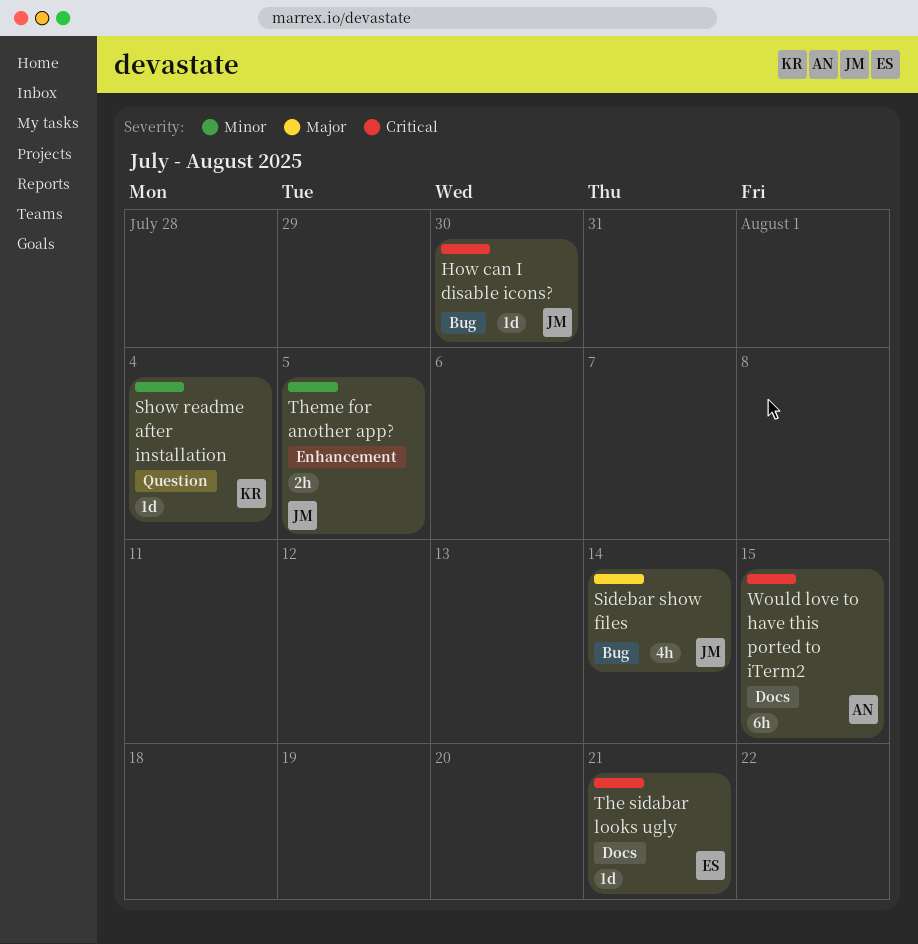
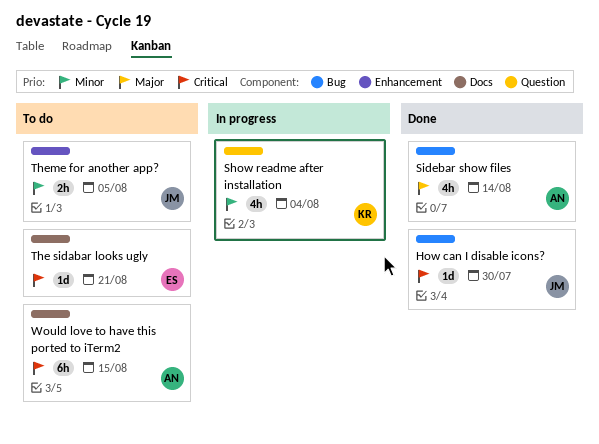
Show readme after installation, estimate: 1d -> 4h
Sidebar show files, owner: JM -> AN

